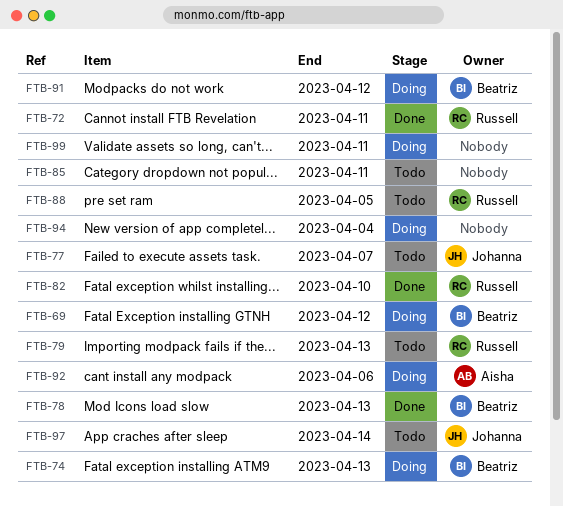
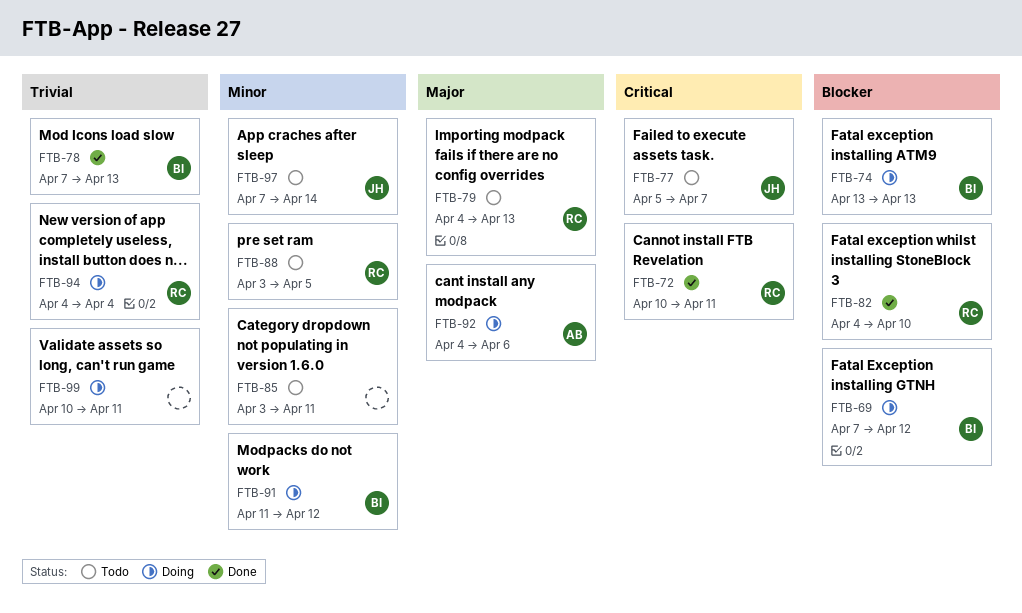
FTB-94, owner: none -> Russell

